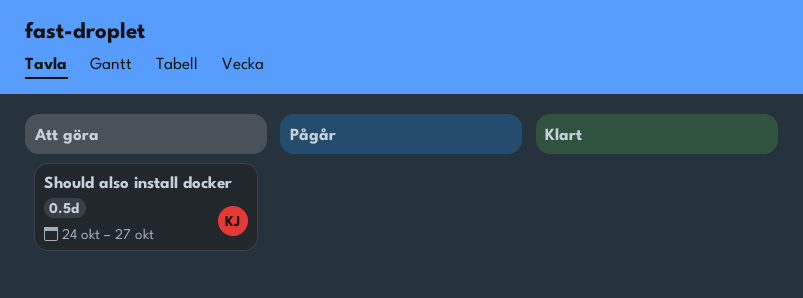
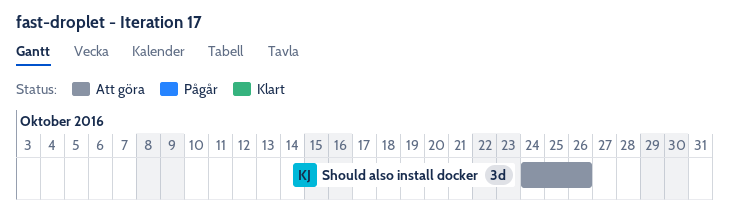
Should also install docker, estimate: 0.5d -> 3d
Should also install docker, due: Oct 27 -> Oct 26

